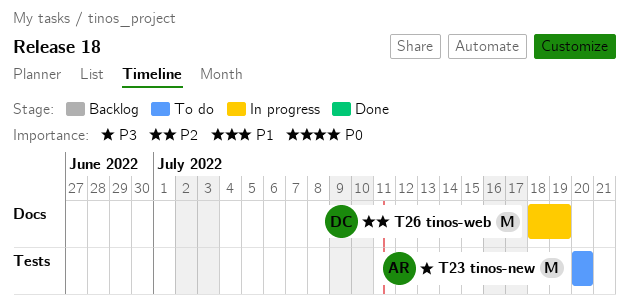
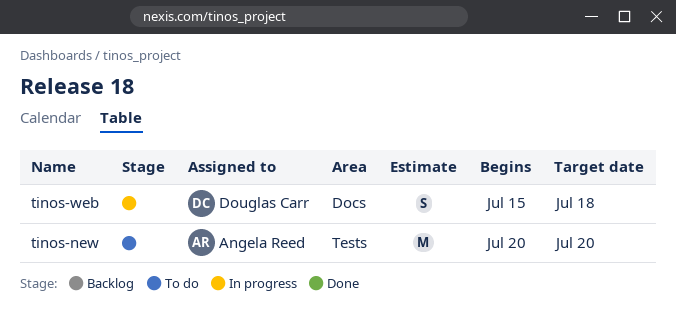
tinos-web, estimate: M -> S
tinos-web, start: Jul 18 -> Jul 15
tinos-web, due: Jul 19 -> Jul 18

